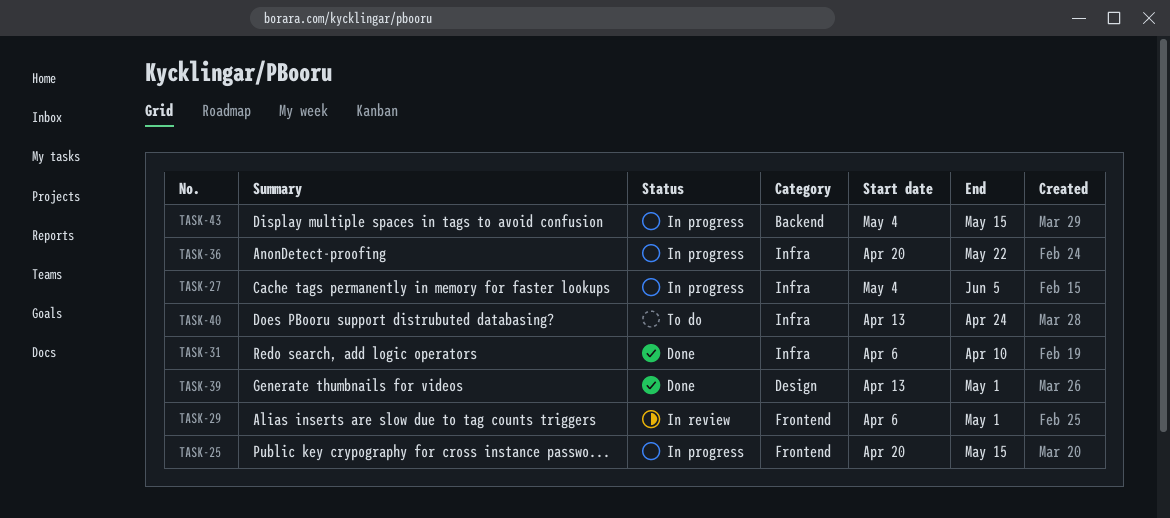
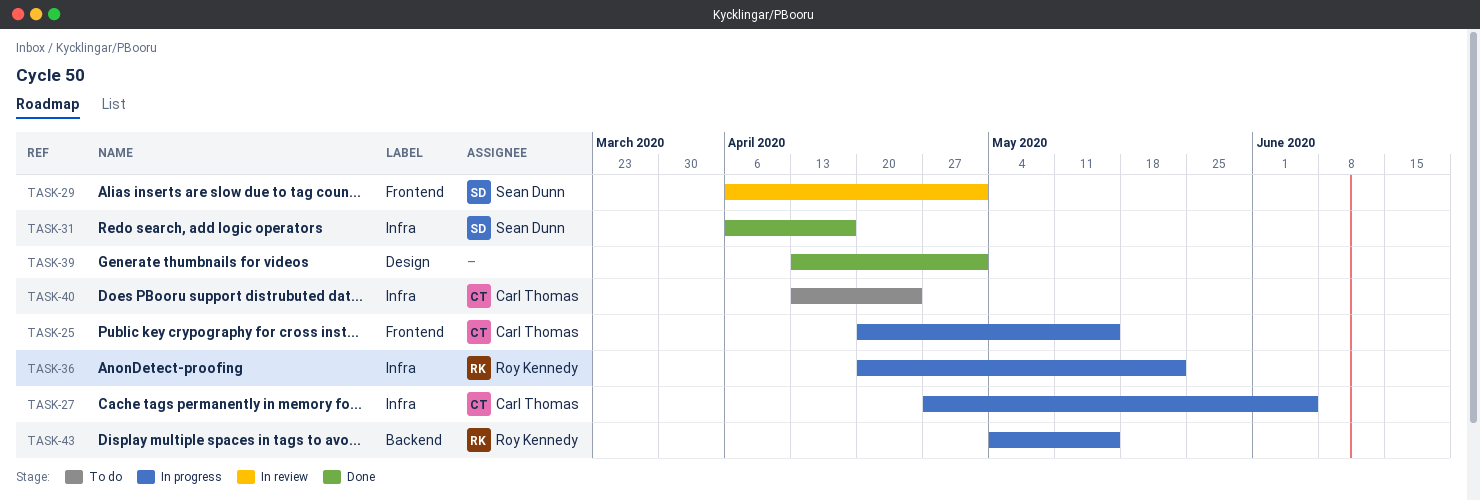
TASK-27, start: May 4 -> Apr 27
TASK-31, due: Apr 10 -> Apr 17

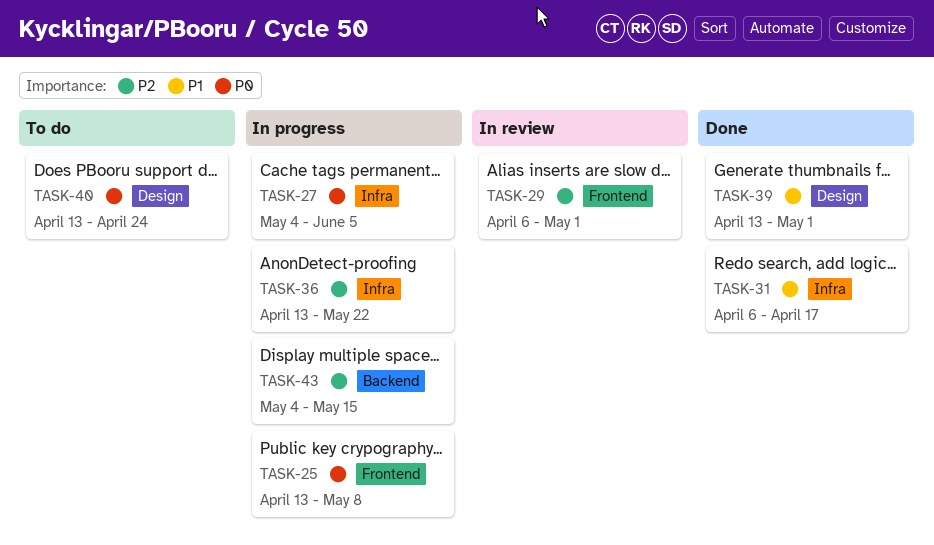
TASK-25, start: Apr 20 -> Apr 13
TASK-25, due: May 15 -> May 8
TASK-27, start: Apr 27 -> May 4
TASK-36, start: Apr 20 -> Apr 13
TASK-40, label: Infra -> Design

